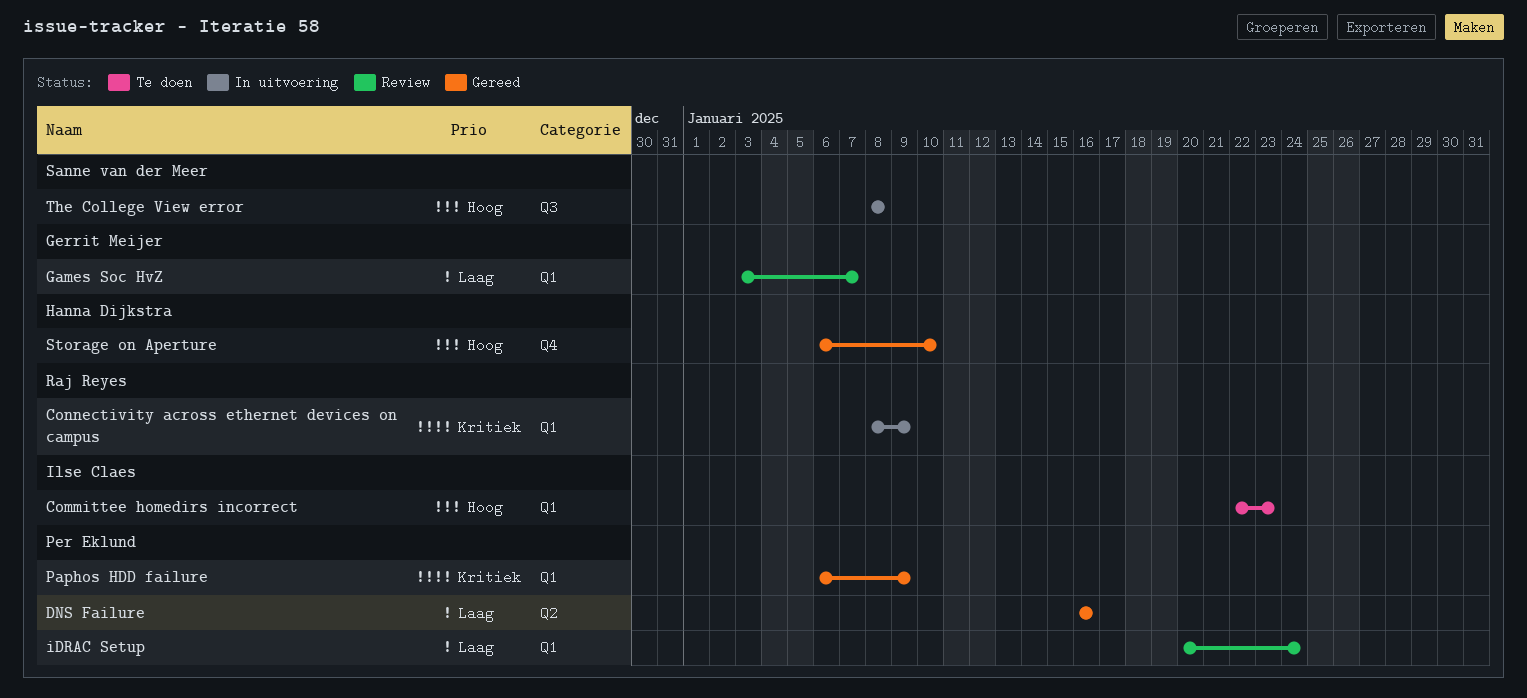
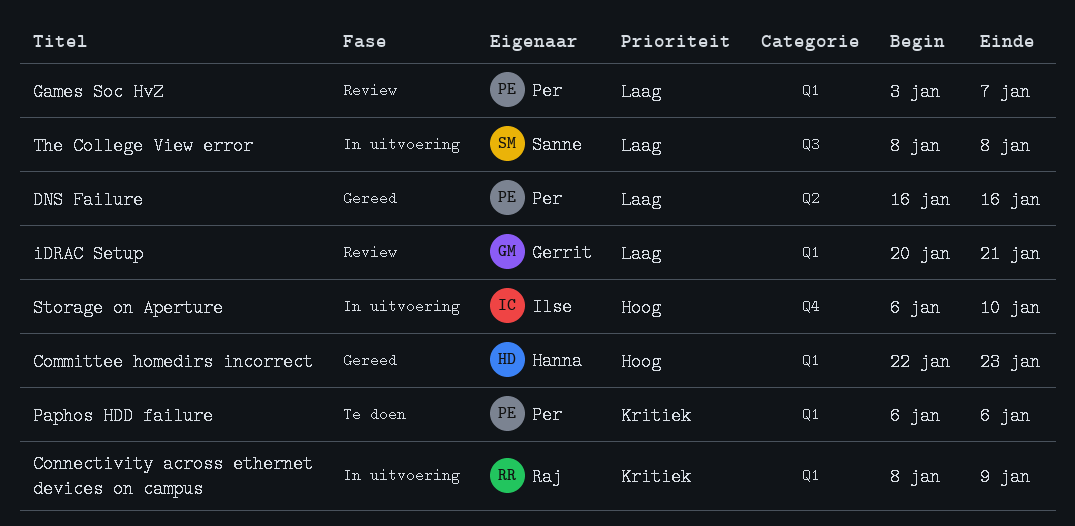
Committee homedirs incorrect, status: Te doen -> Gereed
Committee homedirs incorrect, owner: Ilse Claes -> Hanna Dijkstra
Games Soc HvZ, owner: Gerrit Meijer -> Per Eklund
iDRAC Setup, owner: Per Eklund -> Gerrit Meijer
iDRAC Setup, due: Jan 24 -> Jan 21
Paphos HDD failure, status: Gereed -> Te doen
Paphos HDD failure, due: Jan 9 -> Jan 6
Storage on Aperture, status: Gereed -> In uitvoering
Storage on Aperture, owner: Hanna Dijkstra -> Ilse Claes
The College View error, priority: Hoog -> Laag

